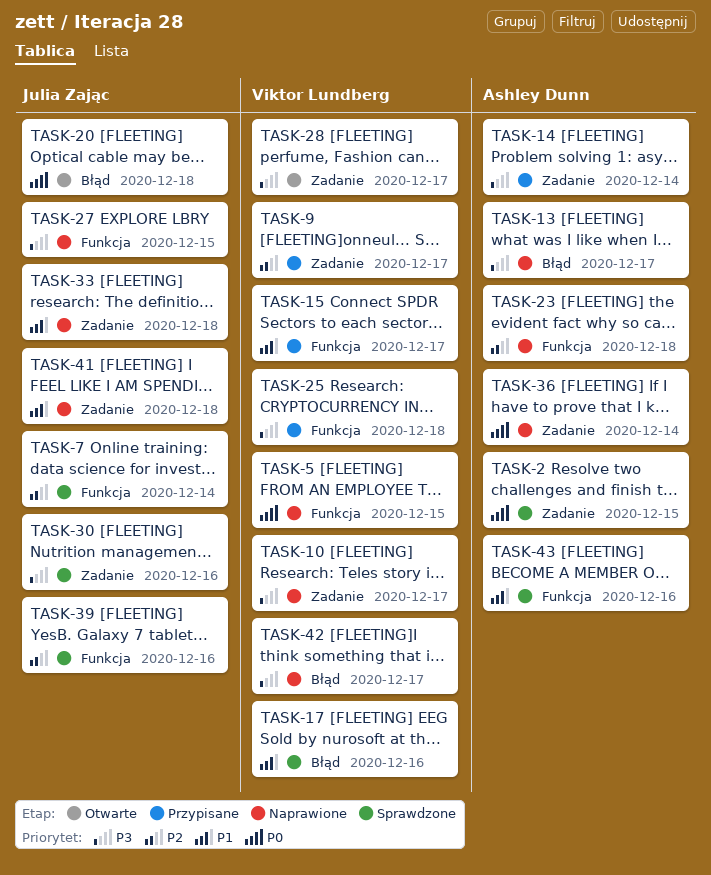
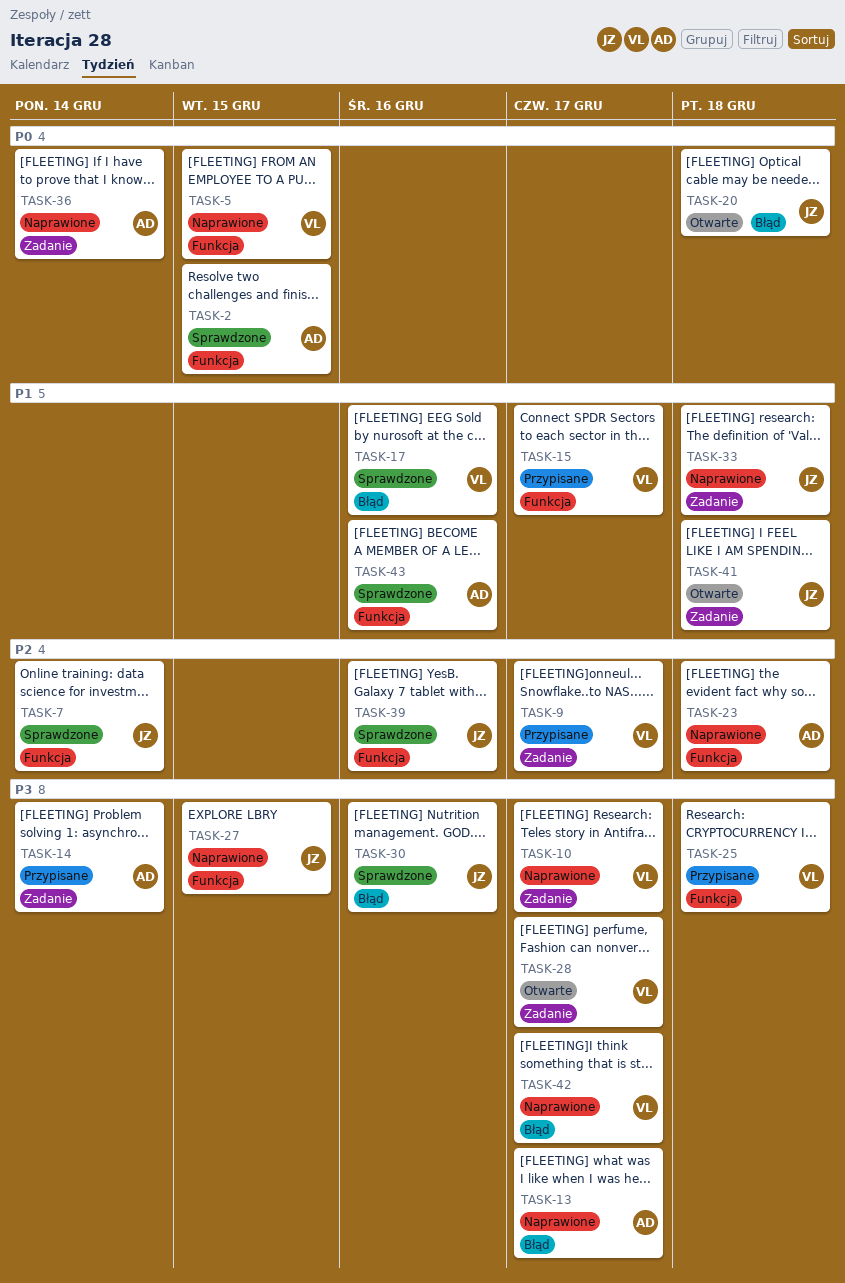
TASK-2, label: Zadanie -> Funkcja
TASK-30, label: Zadanie -> Błąd
TASK-41, status: Naprawione -> Otwarte

